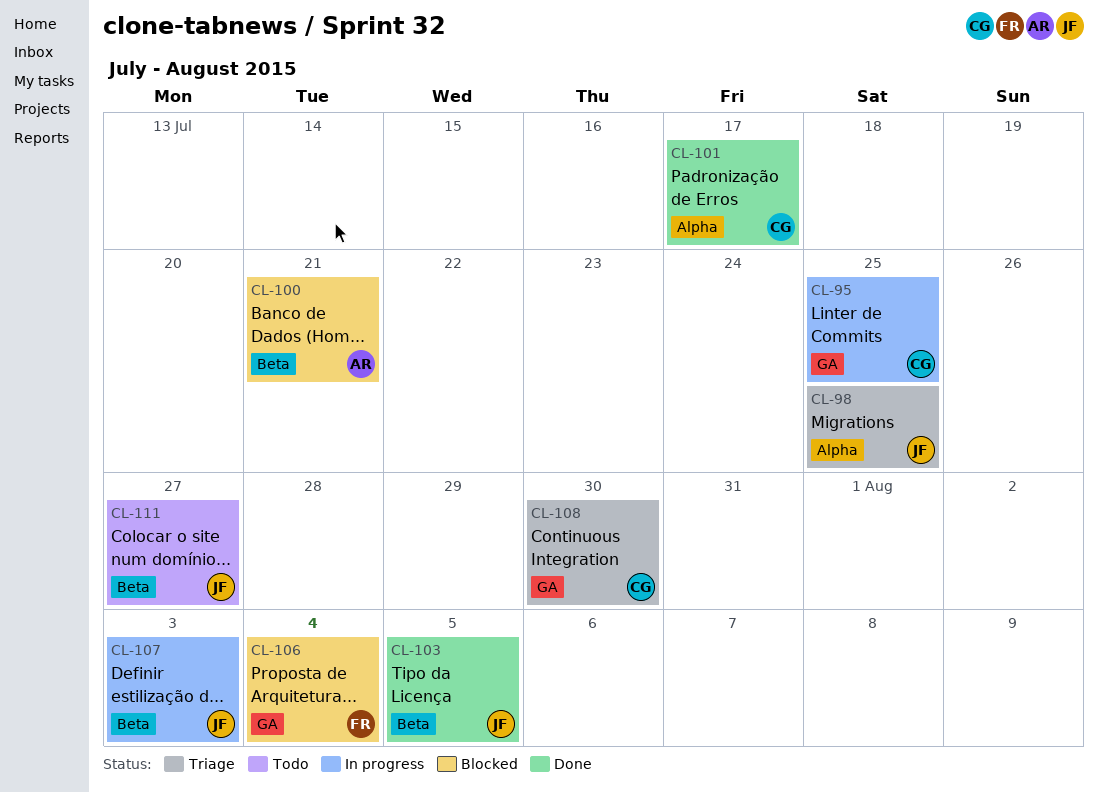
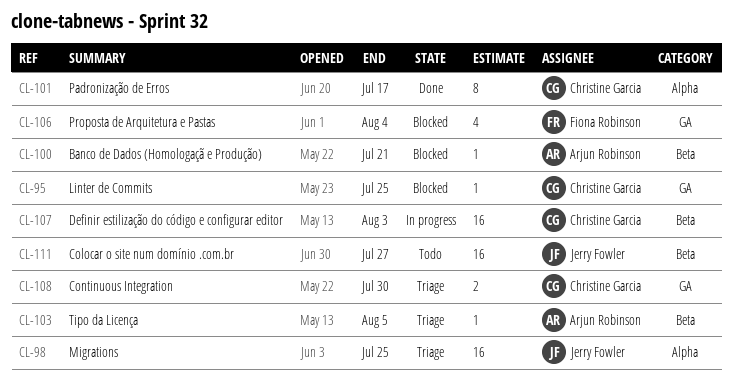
CL-95, status: In progress -> Blocked
CL-103, status: Done -> Triage
CL-103, owner: Jerry Fowler -> Arjun Robinson
CL-107, owner: Jerry Fowler -> Christine Garcia

